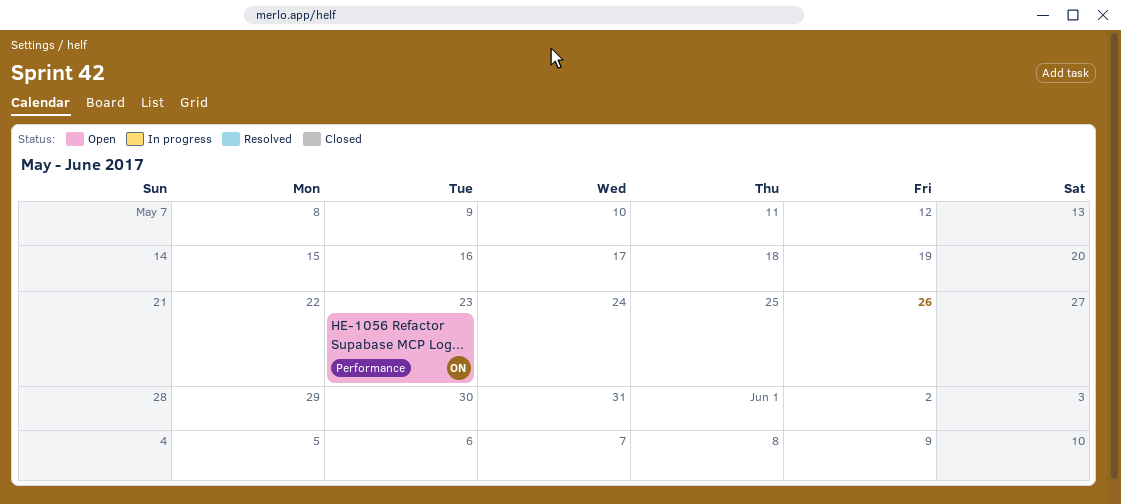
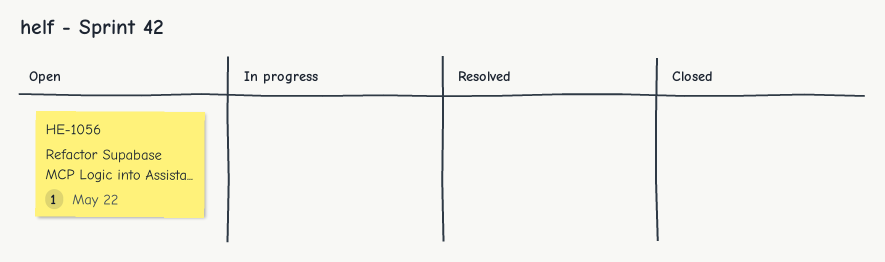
HE-1056, due: May 23 -> May 22

